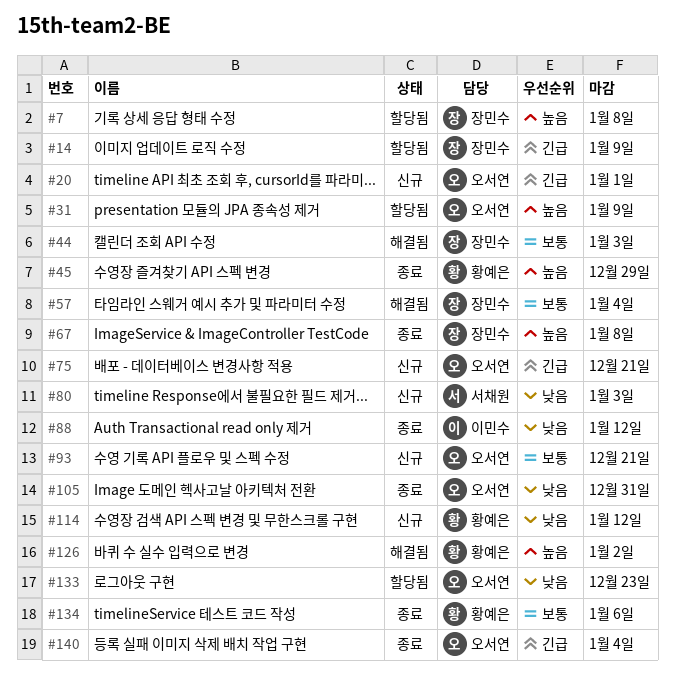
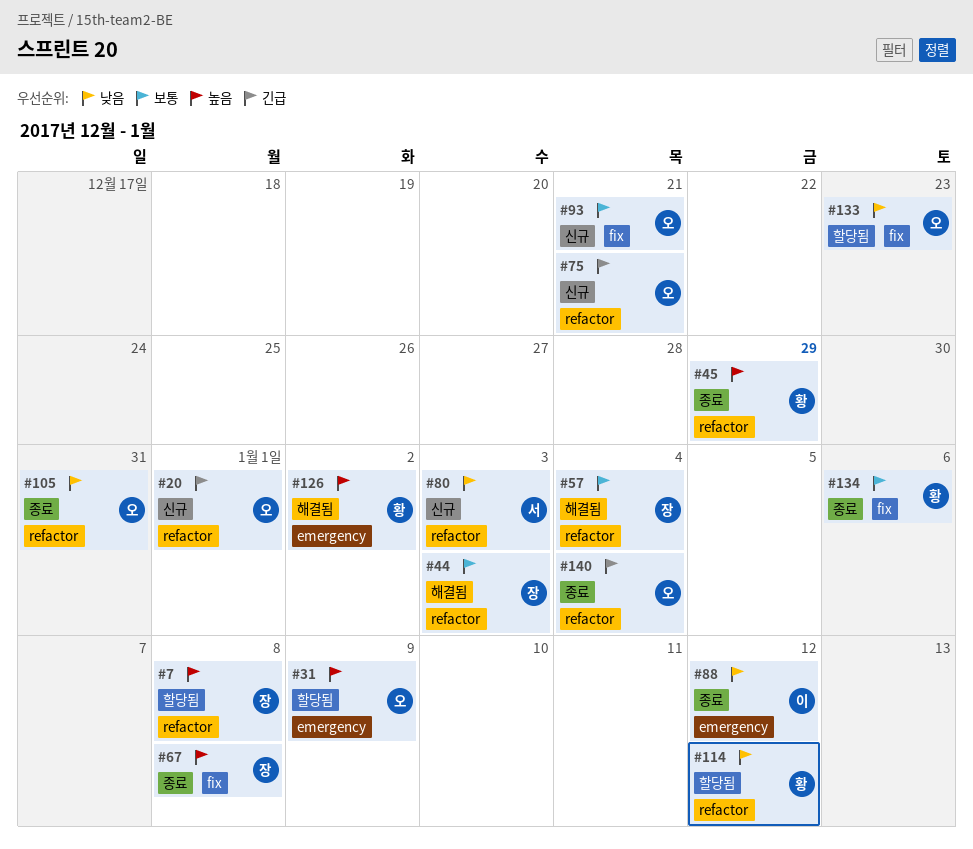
#14: present -> none
#114, status: 신규 -> 할당됨

